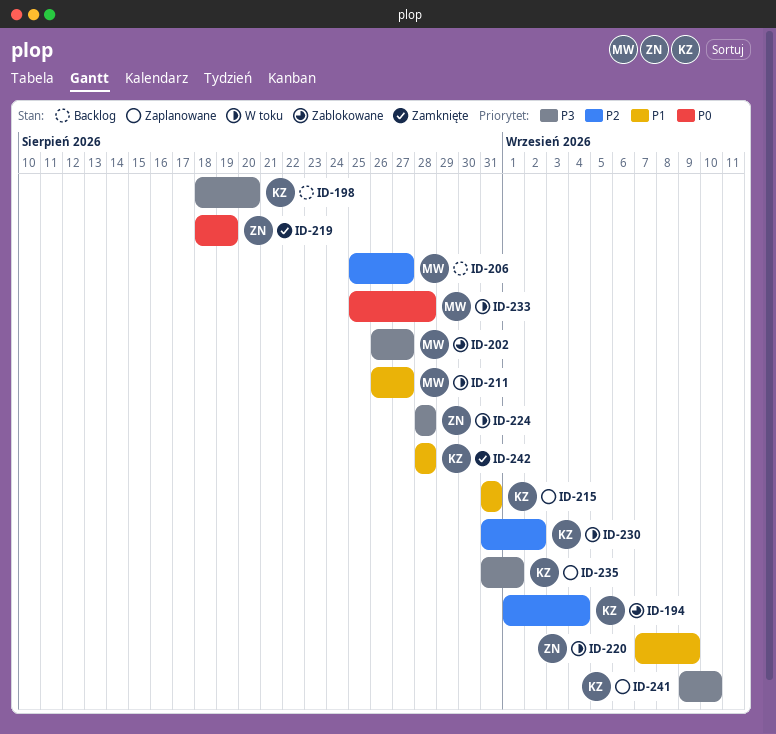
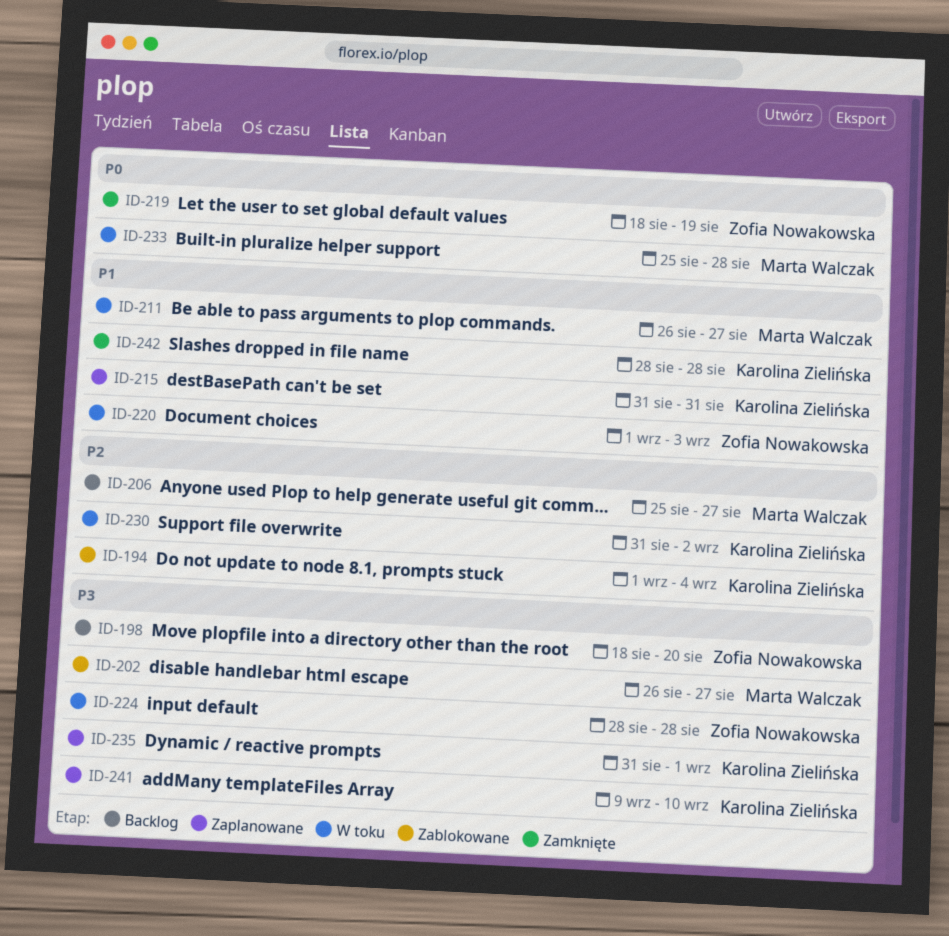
ID-198, owner: Karolina Zielińska -> Zofia Nowakowska
ID-220, start: Sep 7 -> Sep 1
ID-220, due: Sep 9 -> Sep 3

